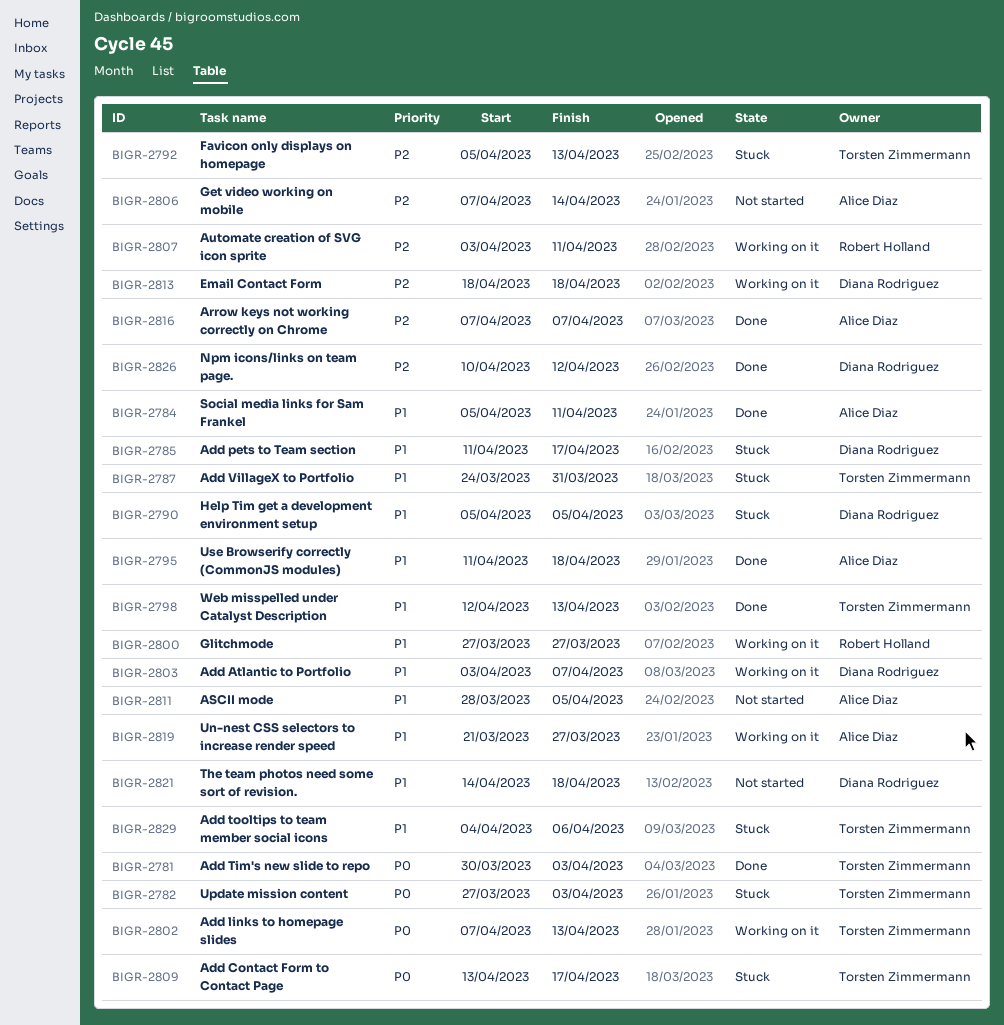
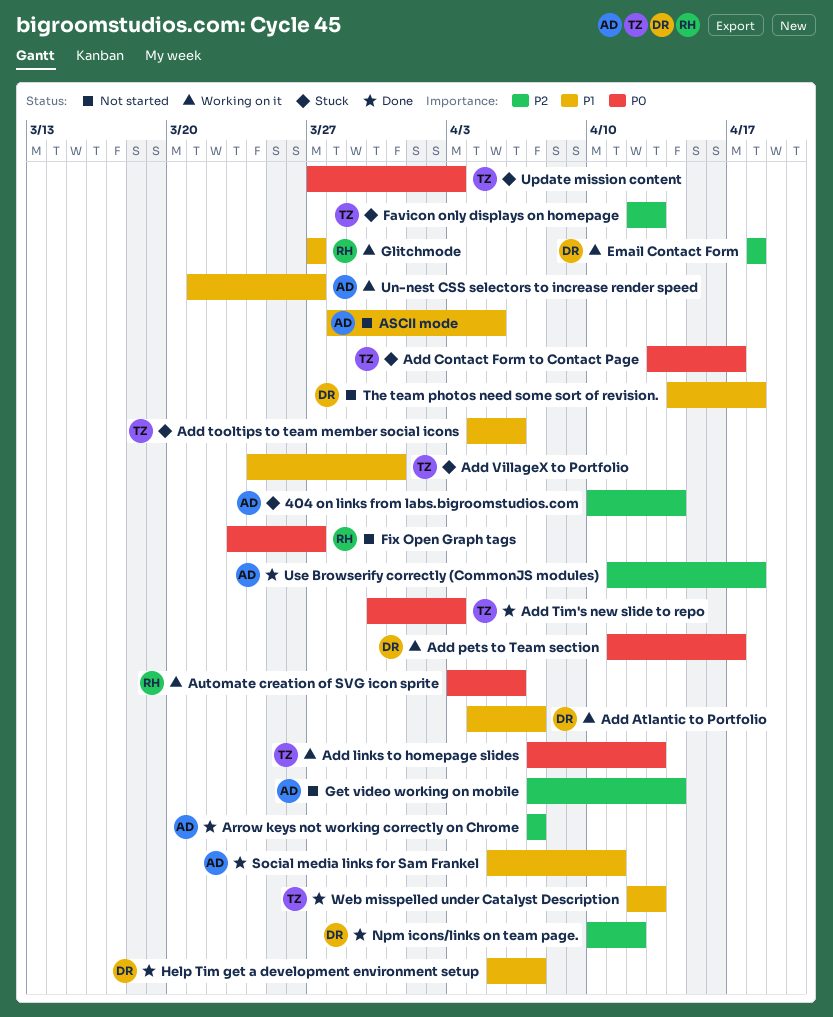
404 on links from labs.bigroomstudios.com: none -> present
Add Atlantic to Portfolio, start: Apr 3 -> Apr 4
Add pets to Team section, status: Stuck -> Working on it
Add pets to Team section, priority: P1 -> P0
Automate creation of SVG icon sprite, priority: P2 -> P0
Automate creation of SVG icon sprite, due: Apr 11 -> Apr 6
Favicon only displays on homepage, start: Apr 5 -> Apr 12
Fix Open Graph tags: none -> present
Help Tim get a development environment setup, status: Stuck -> Done
Help Tim get a development environment setup, due: Apr 5 -> Apr 7
Use Browserify correctly (CommonJS modules), priority: P1 -> P2

